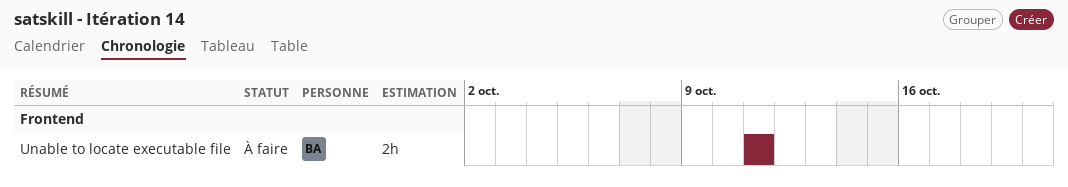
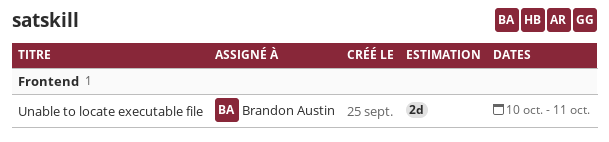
Unable to locate executable file, estimate: 2h -> 2d
Unable to locate executable file, start: Oct 11 -> Oct 10

